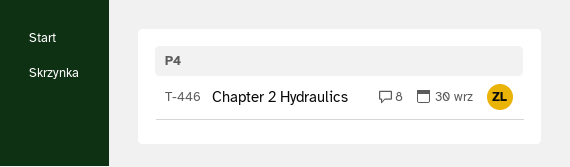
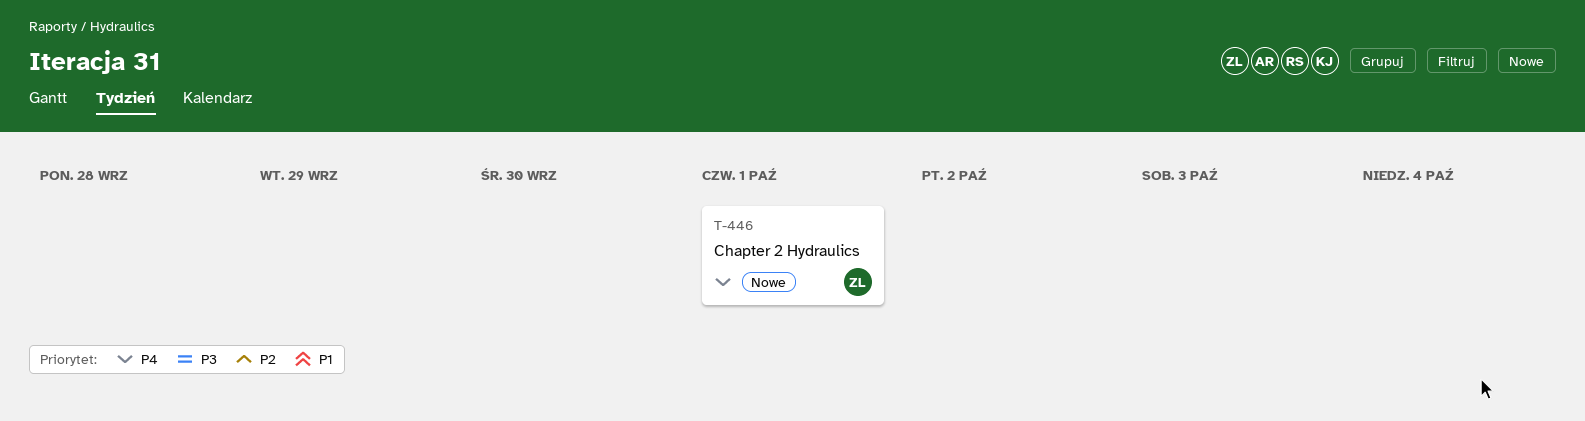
T-446, due: Sep 30 -> Oct 1

